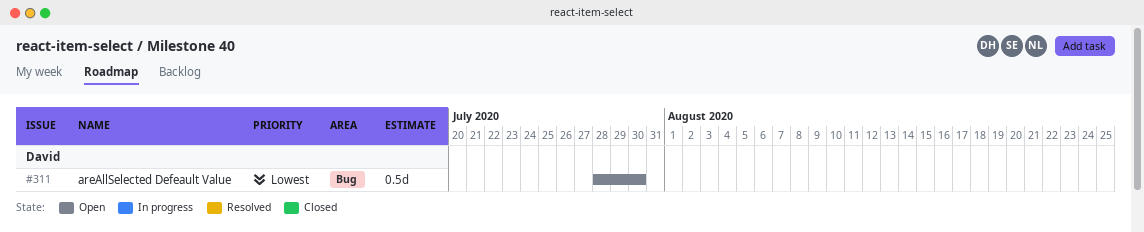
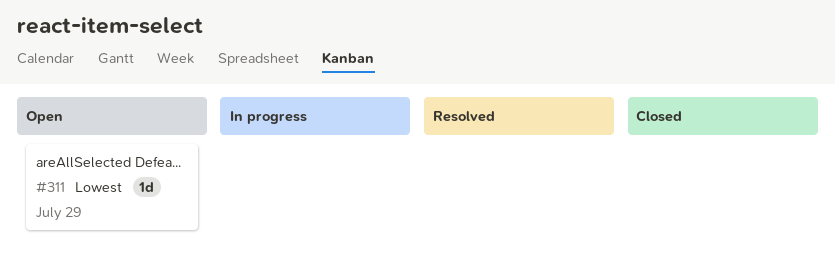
#311, estimate: 0.5d -> 1d
#311, due: Jul 30 -> Jul 29

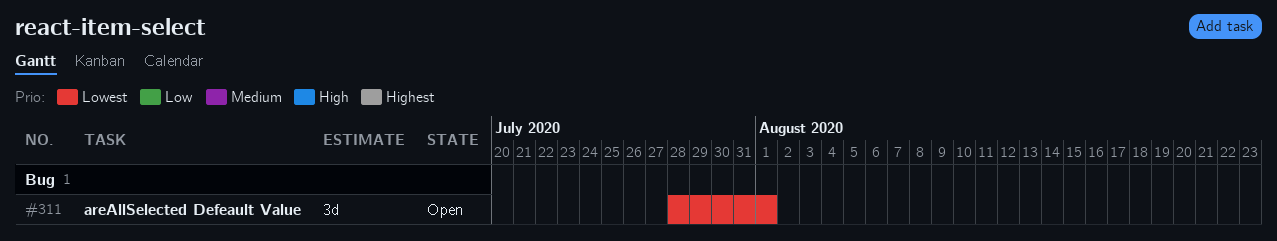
#311, estimate: 1d -> 3d
#311, due: Jul 29 -> Aug 1

